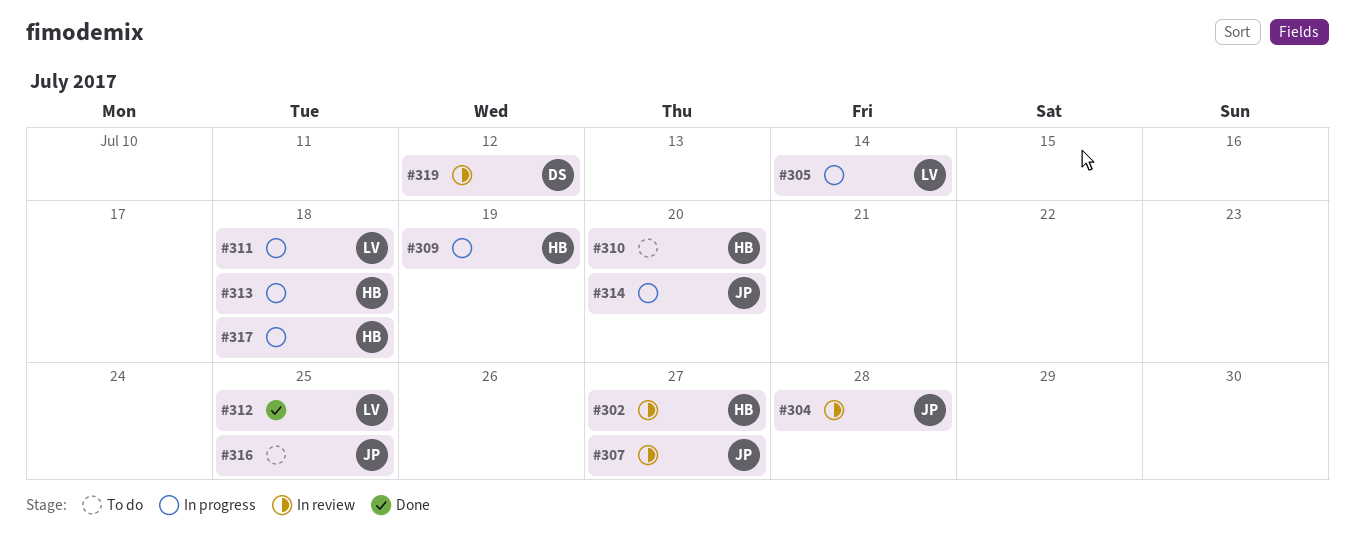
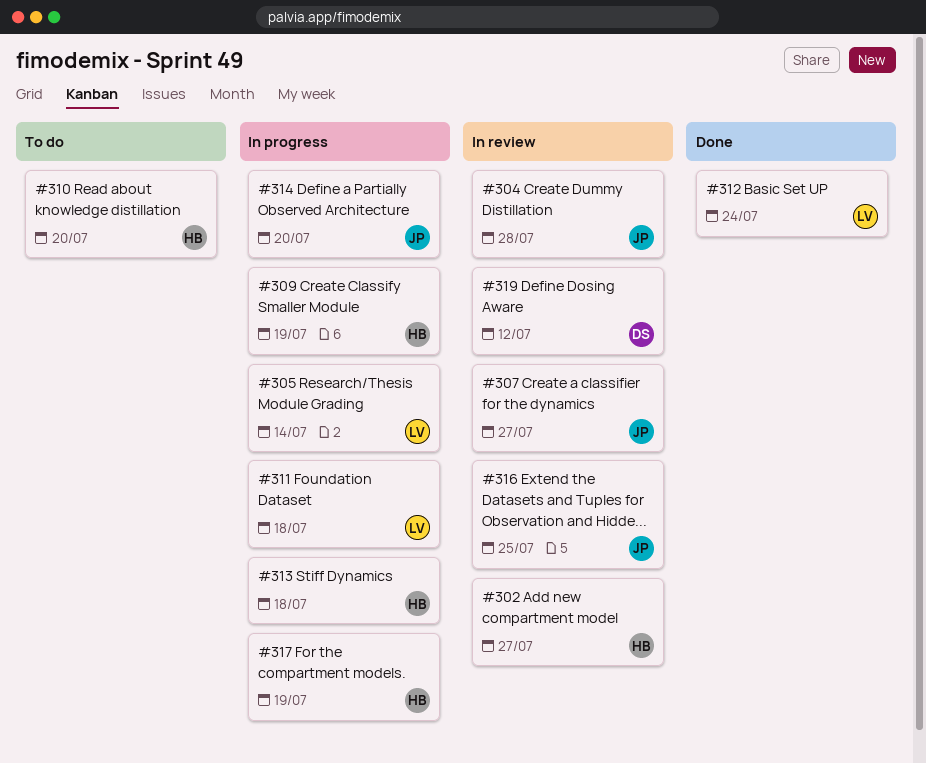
#312, due: Jul 25 -> Jul 24
#316, status: To do -> In review
#317, due: Jul 18 -> Jul 19

